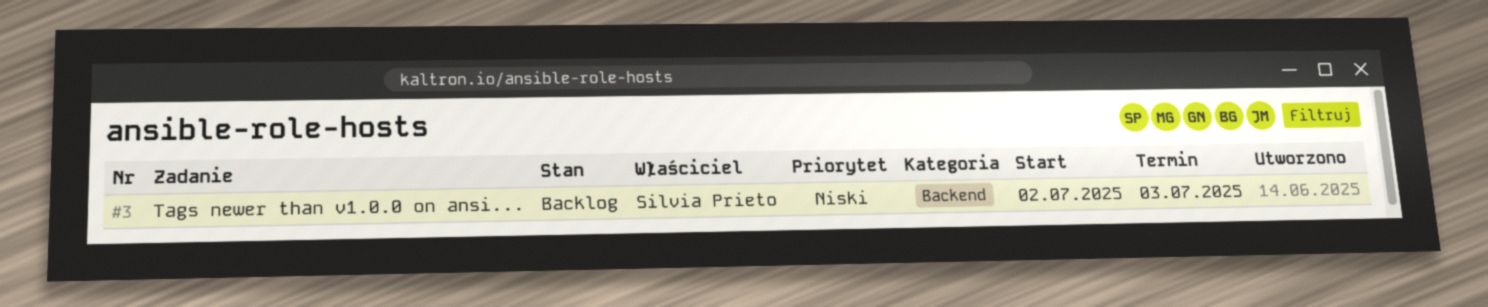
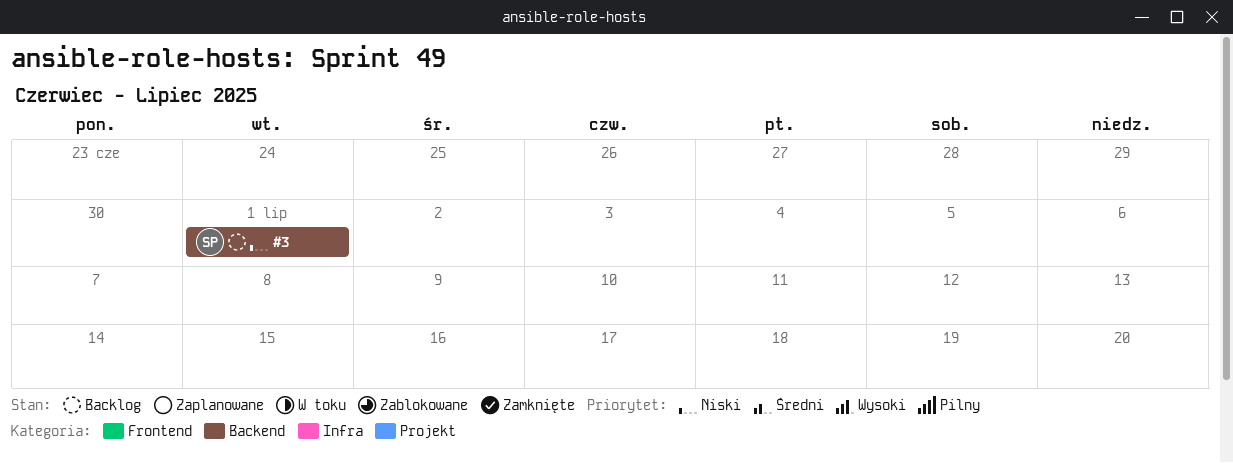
#3, start: Jul 2 -> Jul 1
#3, due: Jul 3 -> Jul 1

